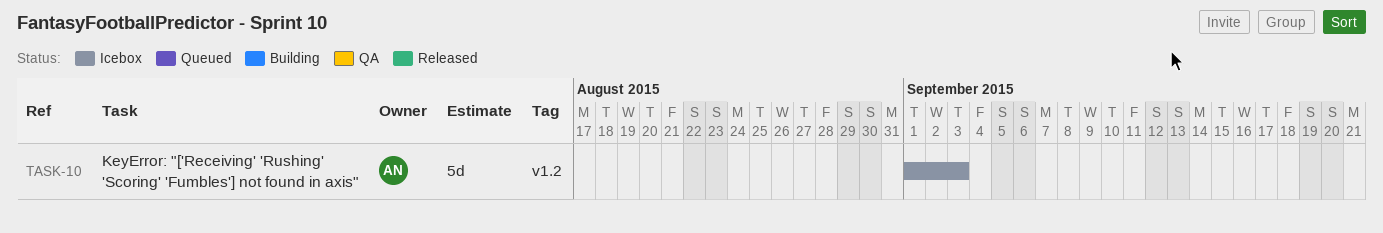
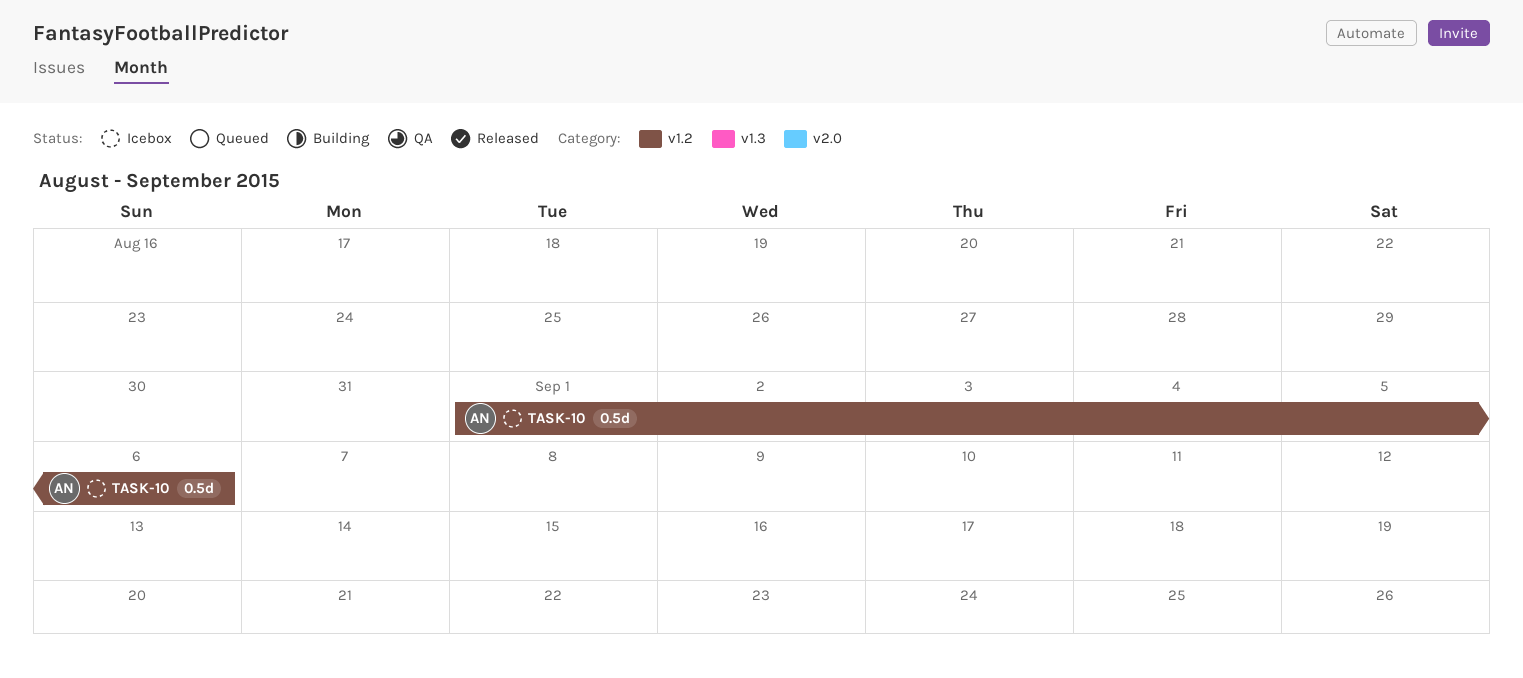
TASK-10, estimate: 5d -> 0.5d
TASK-10, due: Sep 3 -> Sep 6

